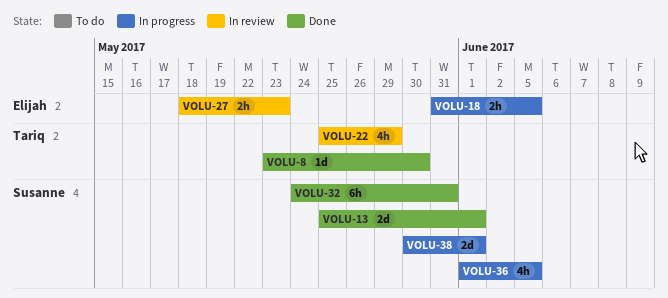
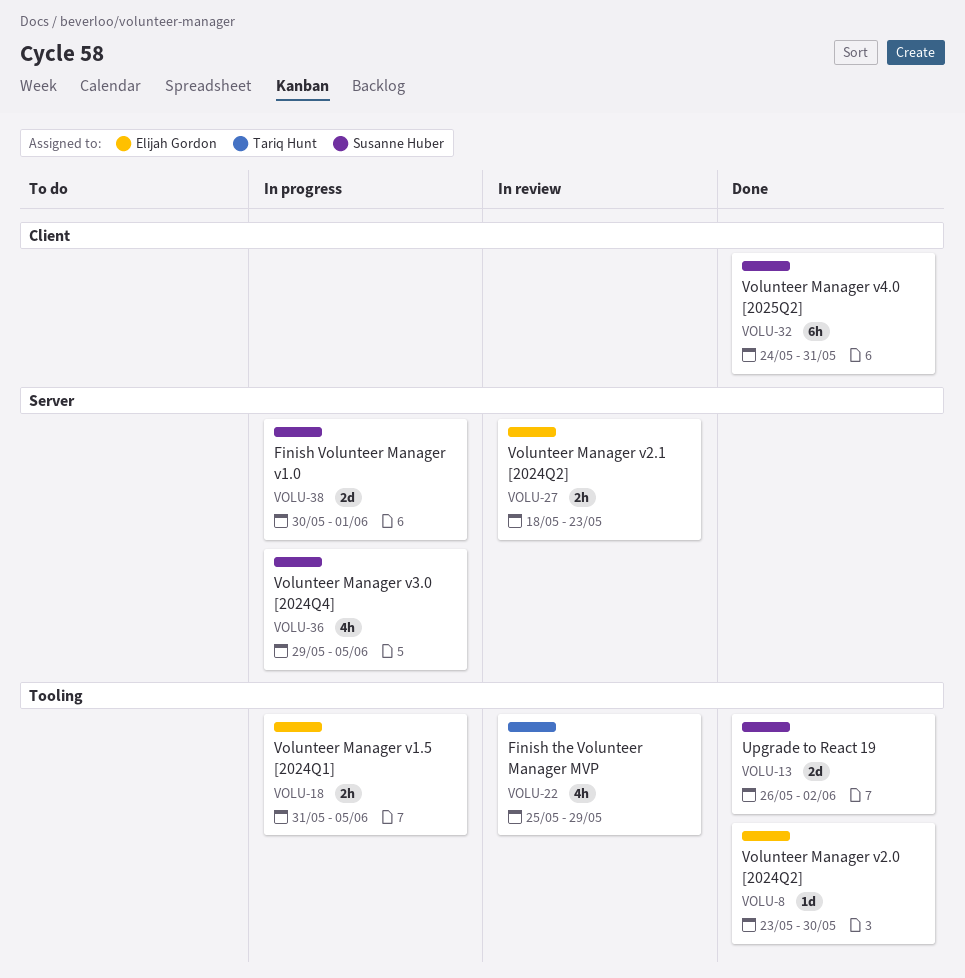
VOLU-8, owner: Tariq Hunt -> Elijah Gordon
VOLU-13, start: May 25 -> May 26
VOLU-13, due: Jun 1 -> Jun 2
VOLU-36, start: Jun 1 -> May 29

